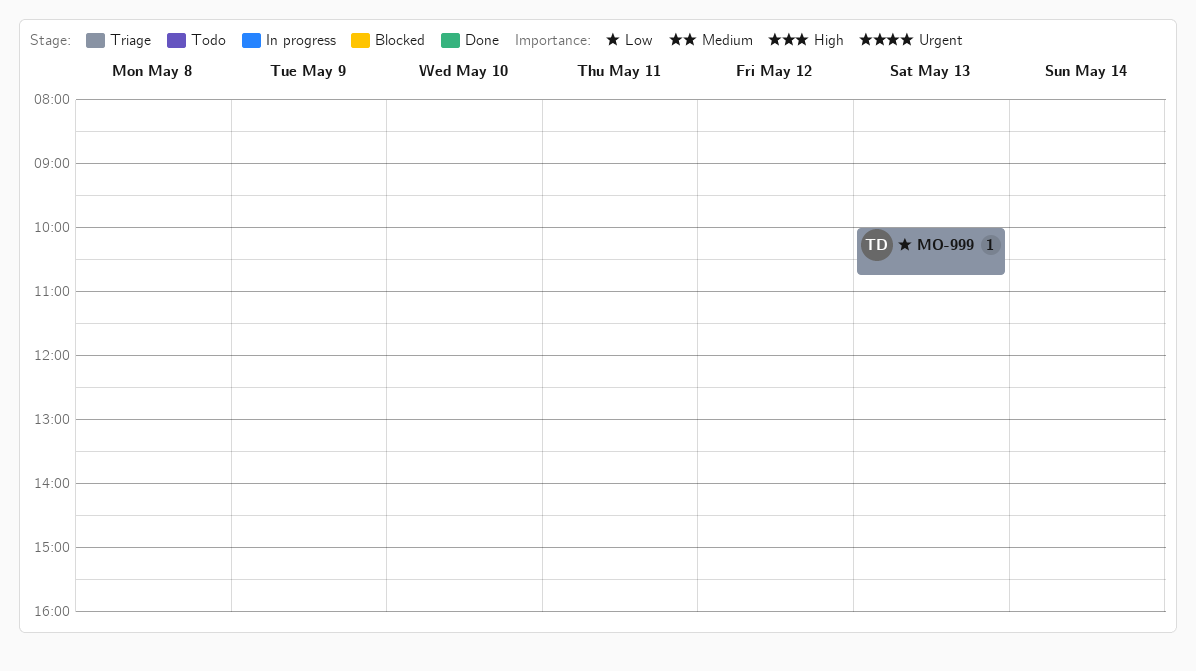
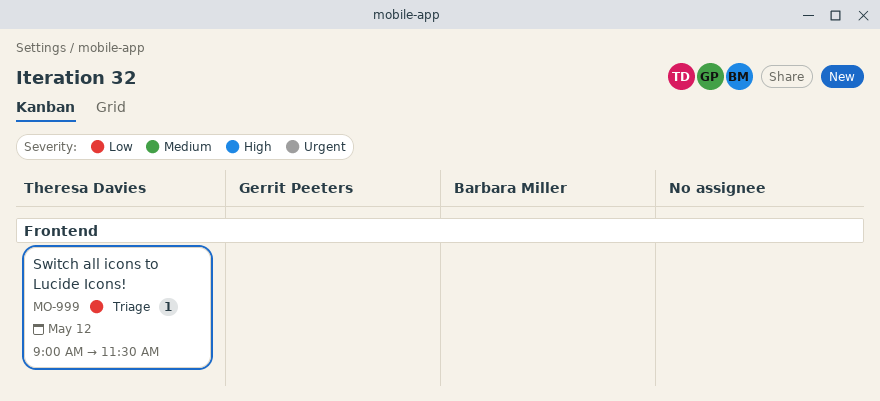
MO-999, day: May 13 -> May 12
MO-999, begins: 10:00 -> 09:00
MO-999, ends: 10:45 -> 11:30

